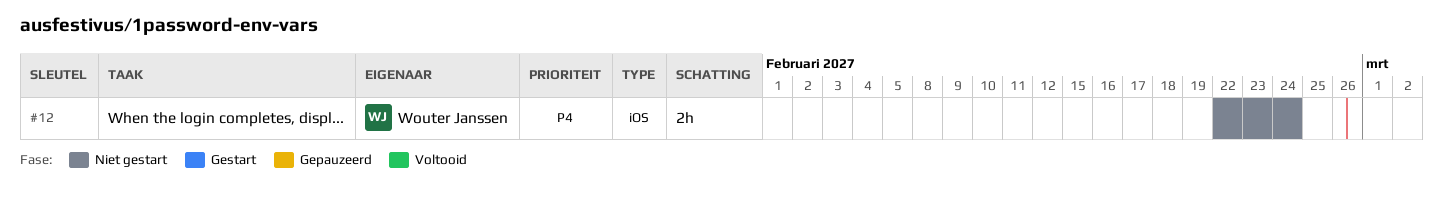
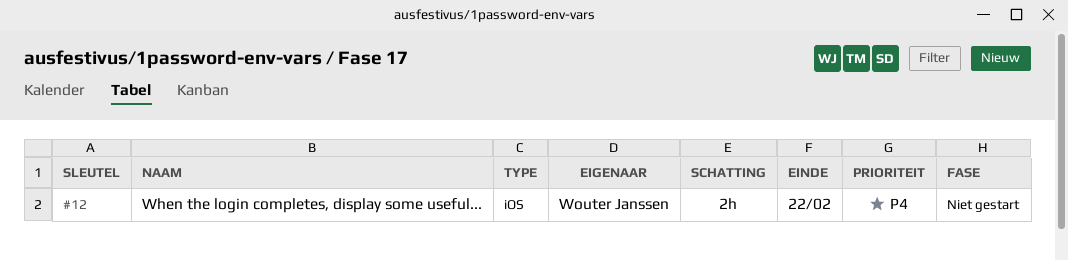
#12, due: Feb 24 -> Feb 22

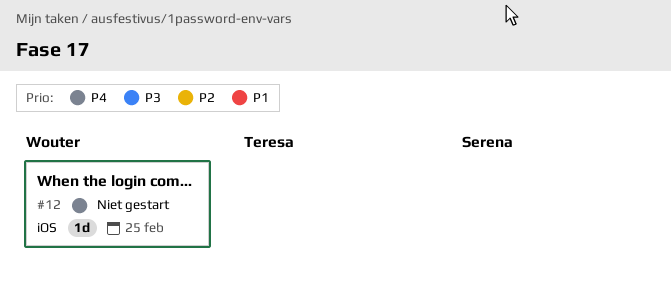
#12, estimate: 2h -> 1d
#12, due: Feb 22 -> Feb 25

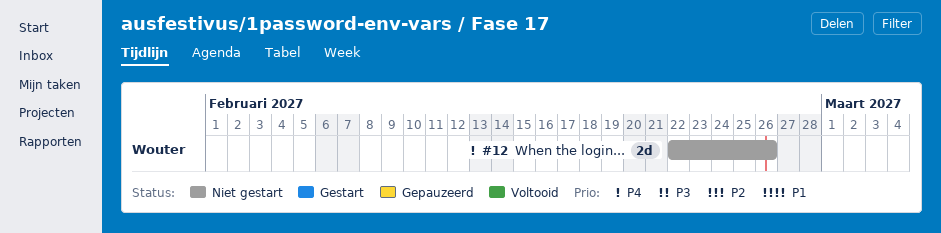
#12, estimate: 1d -> 2d
#12, due: Feb 25 -> Feb 26

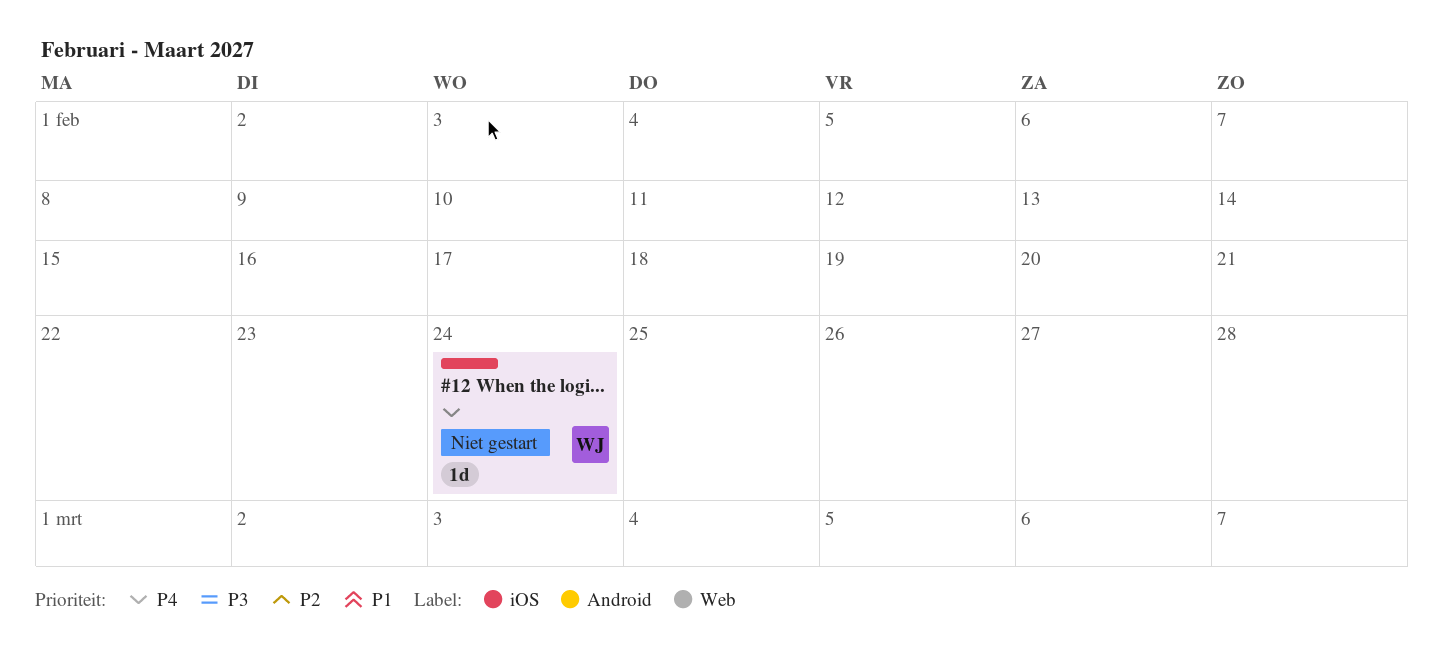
#12, estimate: 2d -> 1d
#12, due: Feb 26 -> Feb 24

